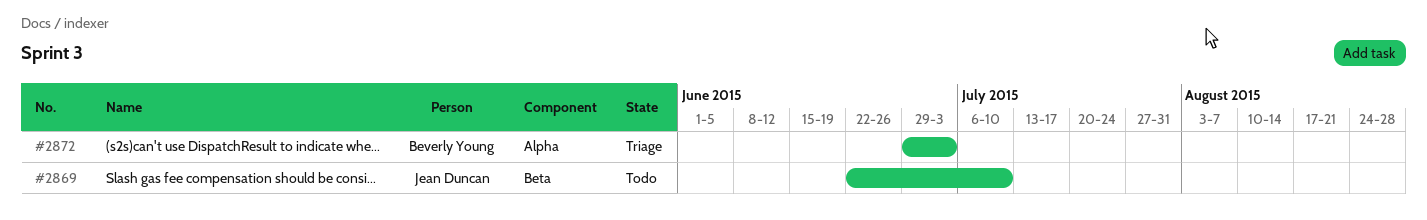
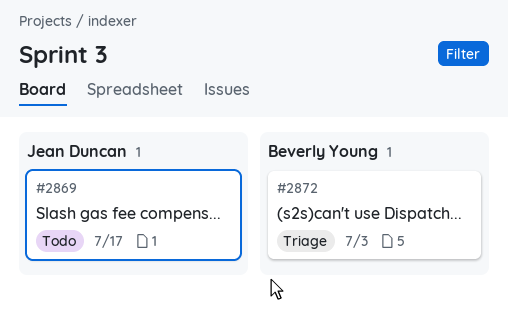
#2869, due: Jul 10 -> Jul 17

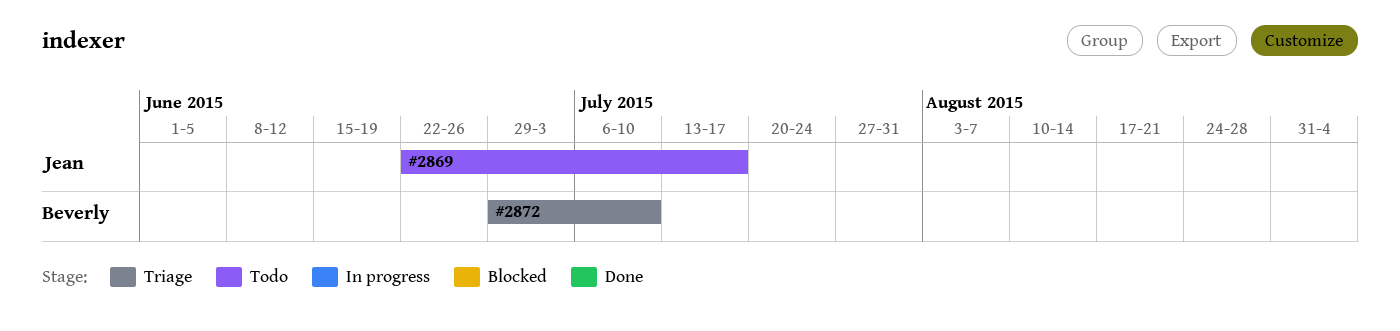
#2872, due: Jul 3 -> Jul 10

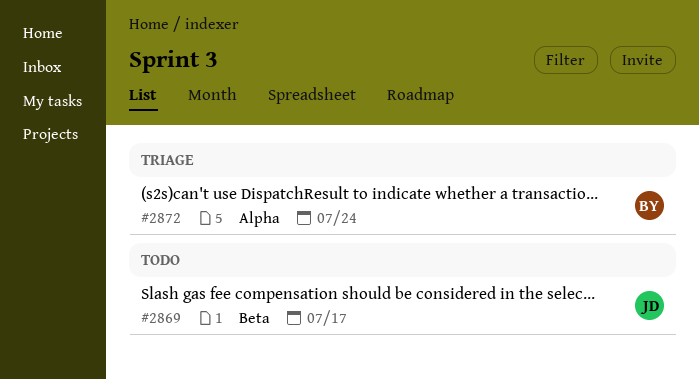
#2872, due: Jul 10 -> Jul 24

